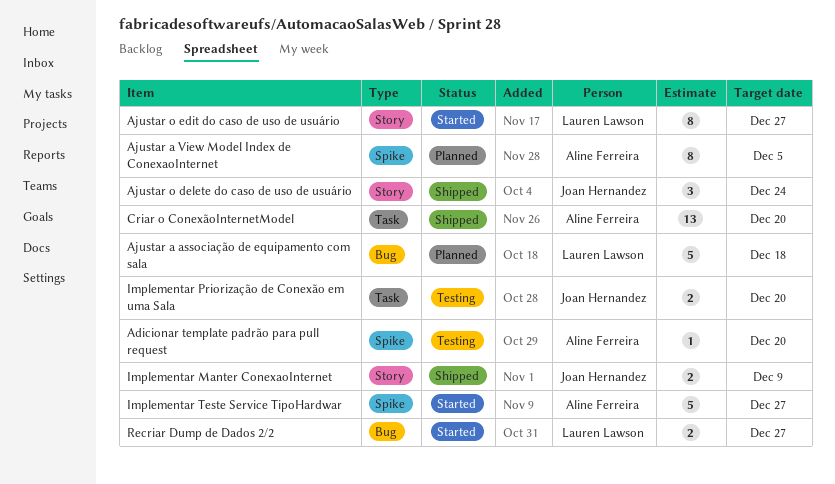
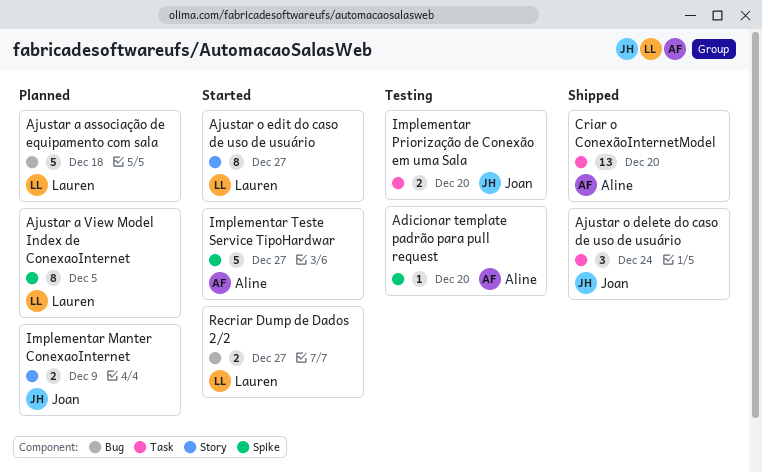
Ajustar a View Model Index de ConexaoInternet, owner: Aline Ferreira -> Lauren Lawson
Ajustar o delete do caso de uso de usuário, label: Story -> Task
Implementar Manter ConexaoInternet, status: Shipped -> Planned

